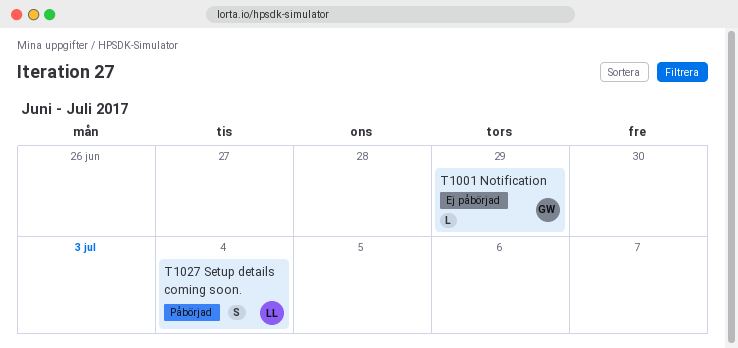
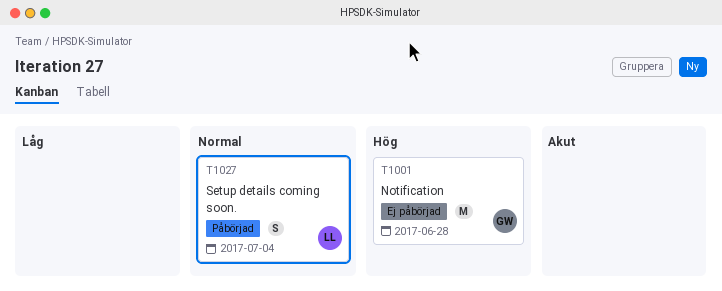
T1001, estimate: L -> M
T1001, due: Jun 29 -> Jun 28

